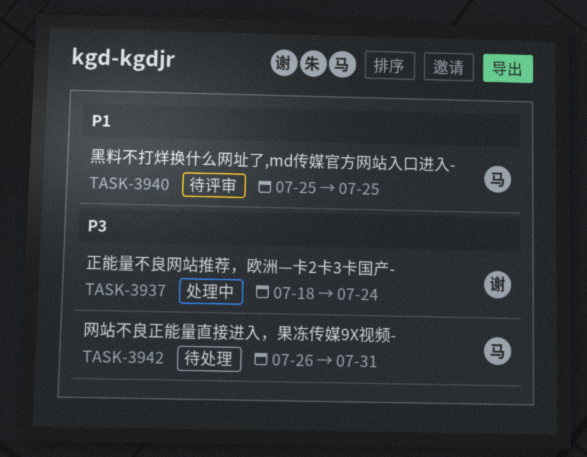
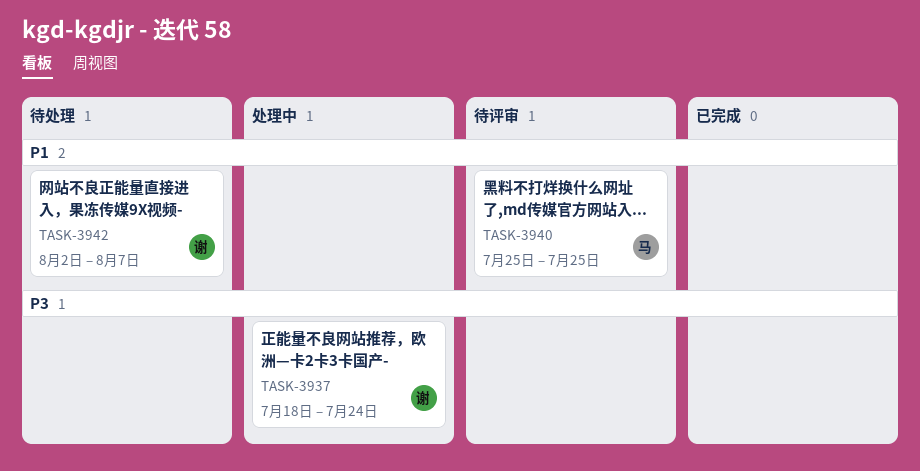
TASK-3942, owner: 马 -> 谢
TASK-3942, priority: P3 -> P1
TASK-3942, start: Jul 26 -> Aug 2
TASK-3942, due: Jul 31 -> Aug 7

